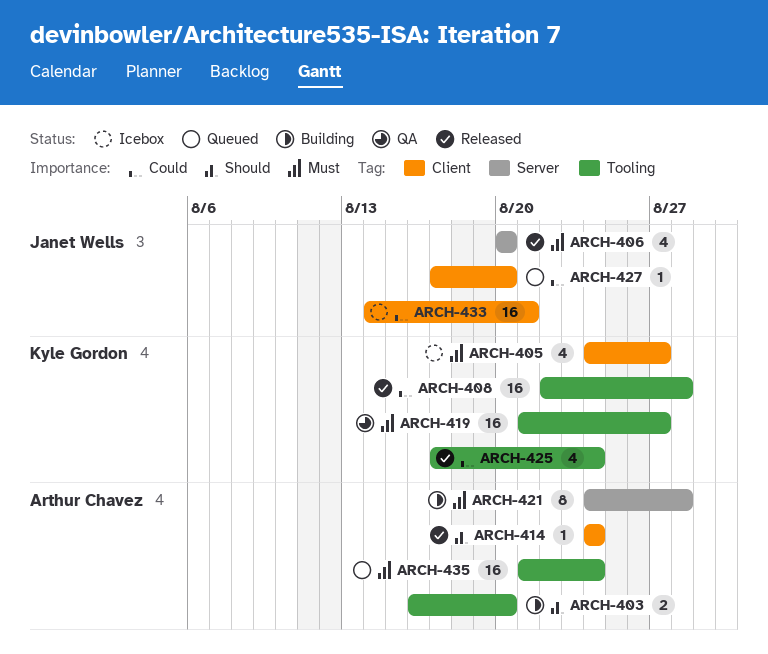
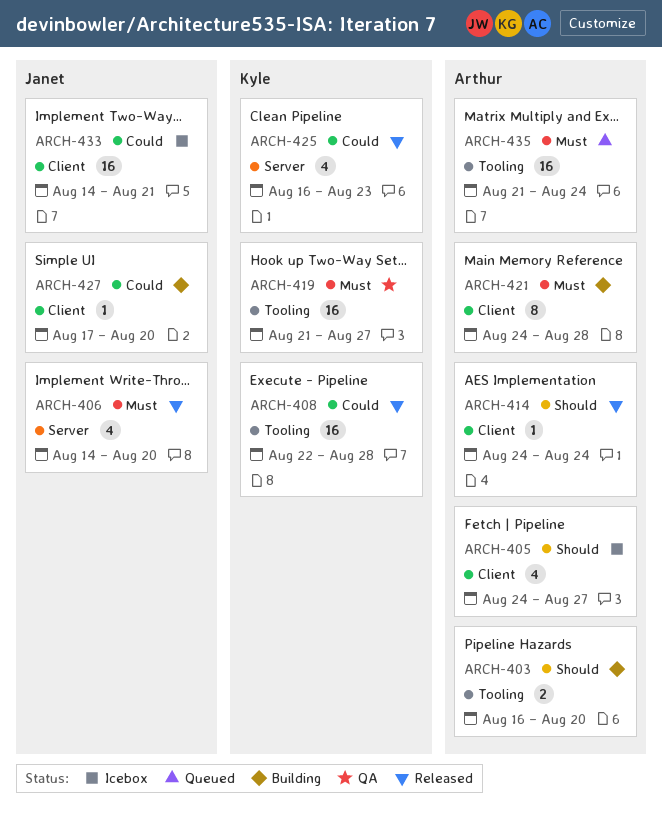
ARCH-405, owner: Kyle Gordon -> Arthur Chavez
ARCH-405, priority: Must -> Should
ARCH-406, start: Aug 20 -> Aug 14
ARCH-421, label: Server -> Client
ARCH-425, label: Tooling -> Server
ARCH-425, start: Aug 17 -> Aug 16
ARCH-425, due: Aug 24 -> Aug 23
ARCH-427, status: Queued -> Building

